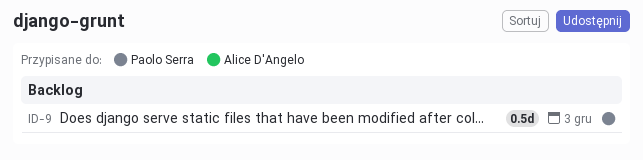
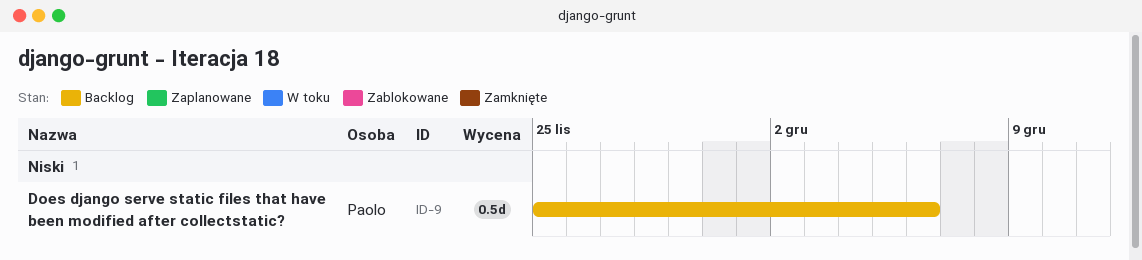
ID-9, due: Dec 3 -> Dec 6

